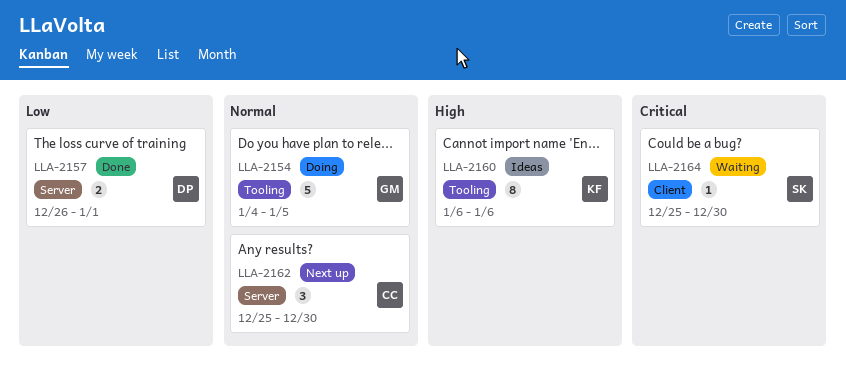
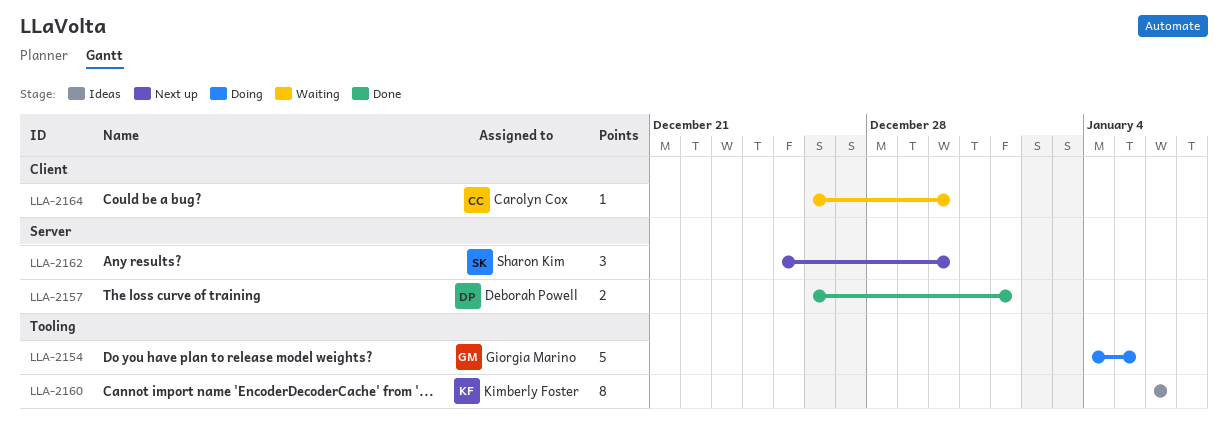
LLA-2162, owner: Carolyn Cox -> Sharon Kim
LLA-2164, owner: Sharon Kim -> Carolyn Cox
LLA-2164, start: Dec 25 -> Dec 26

